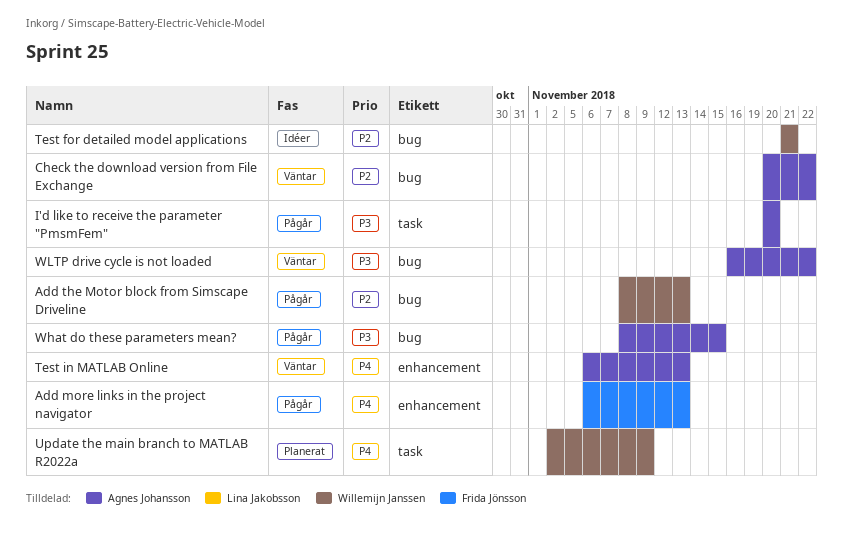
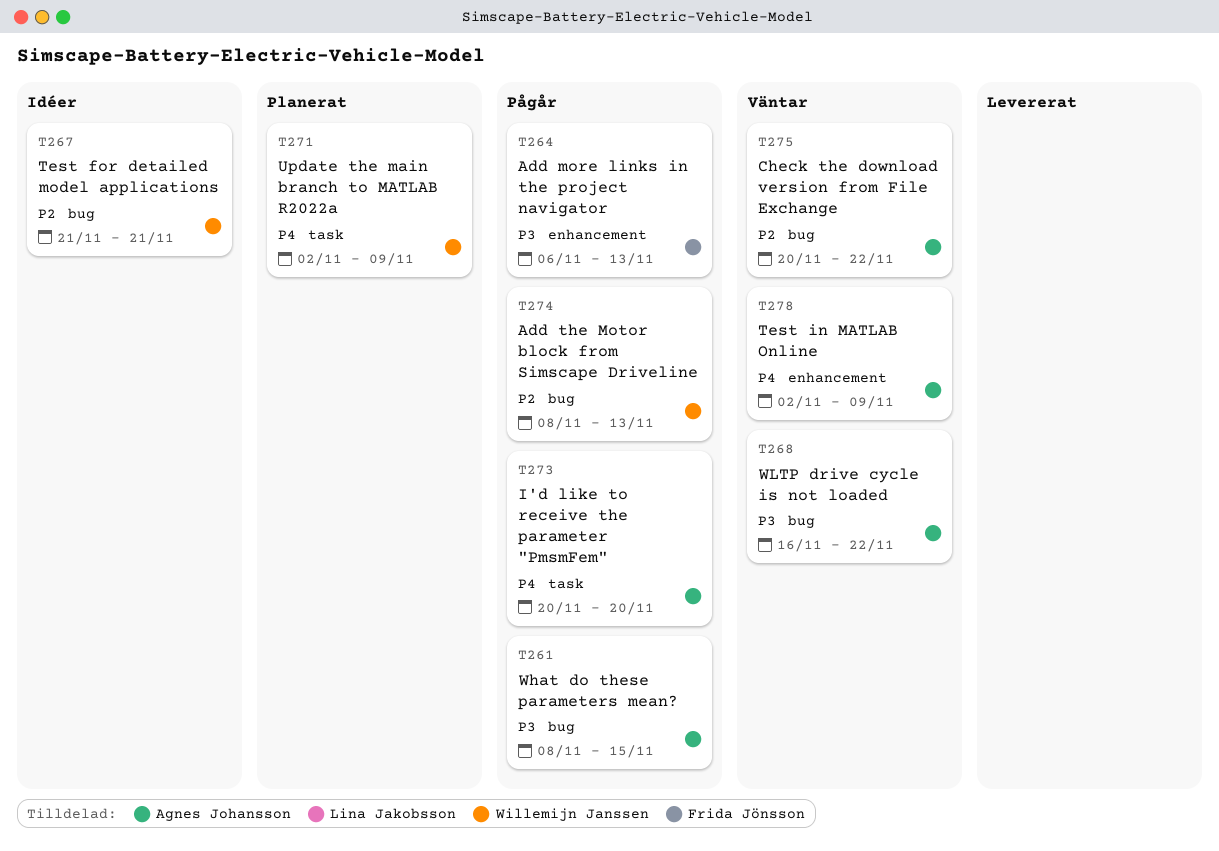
Add more links in the project navigator, priority: P4 -> P3
I'd like to receive the parameter "PmsmFem", priority: P3 -> P4
Test in MATLAB Online, start: Nov 6 -> Nov 2
Test in MATLAB Online, due: Nov 13 -> Nov 9

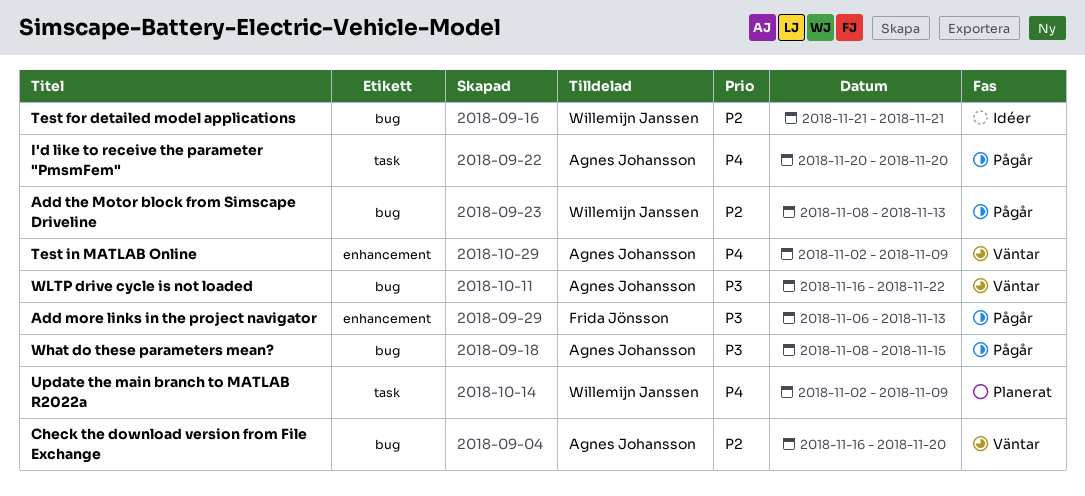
Check the download version from File Exchange, start: Nov 20 -> Nov 16
Check the download version from File Exchange, due: Nov 22 -> Nov 20

